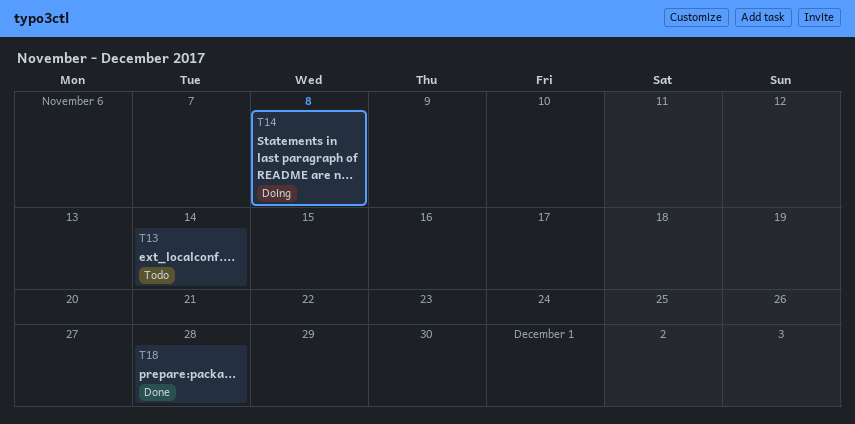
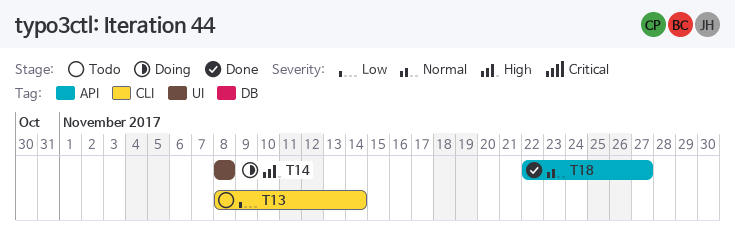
T18, due: Nov 28 -> Nov 27

